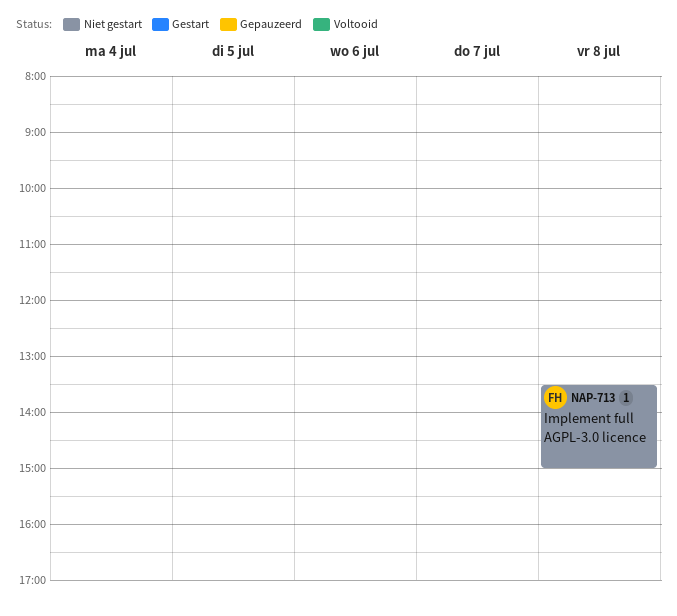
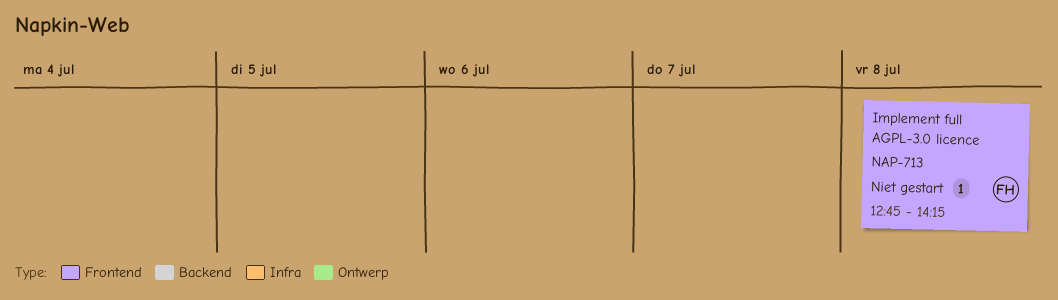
NAP-713, begins: 13:30 -> 12:45
NAP-713, ends: 15:00 -> 14:15

